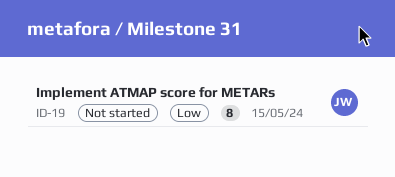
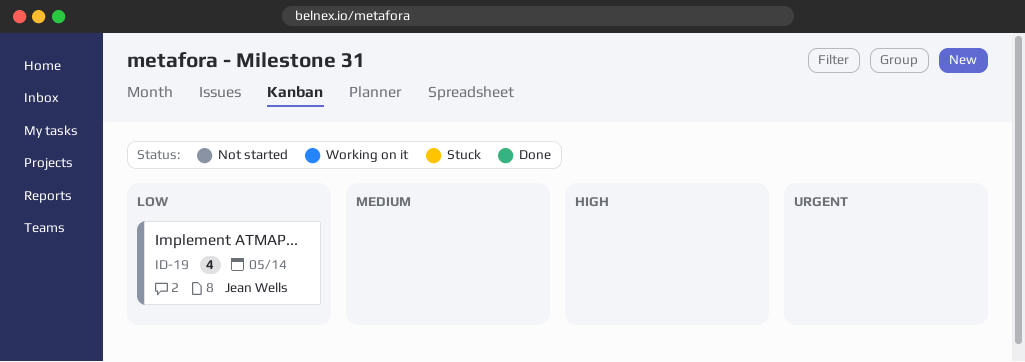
ID-19, estimate: 8 -> 4
ID-19, due: May 15 -> May 14

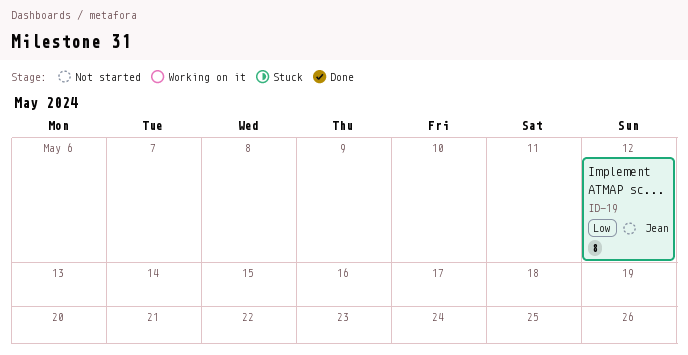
ID-19, estimate: 4 -> 8
ID-19, due: May 14 -> May 12

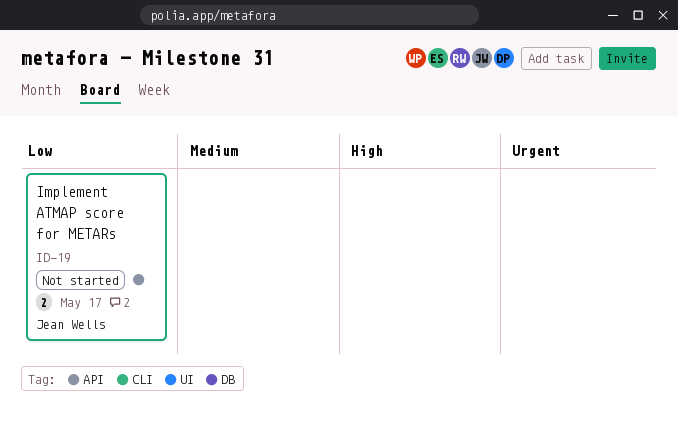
ID-19, estimate: 8 -> 2
ID-19, due: May 12 -> May 17

